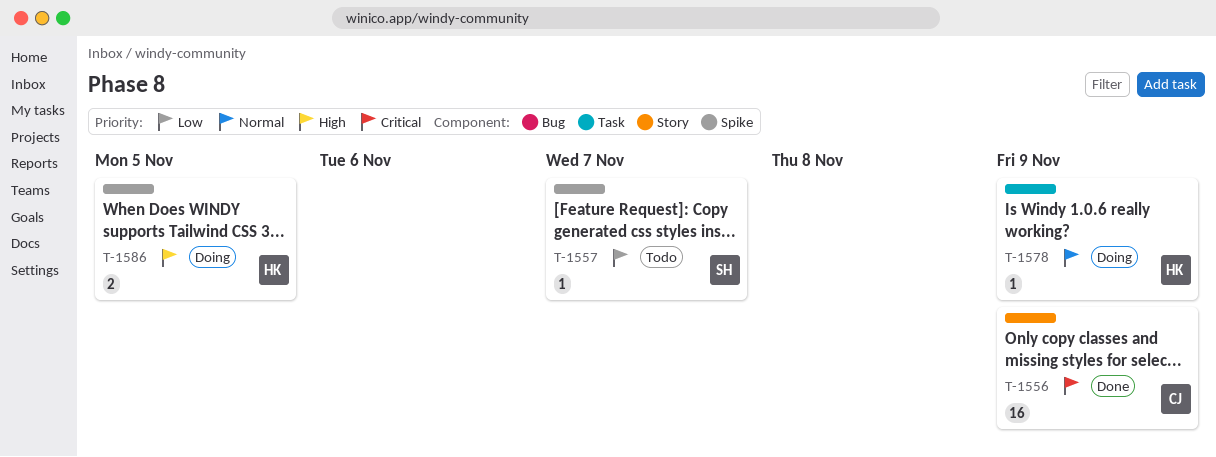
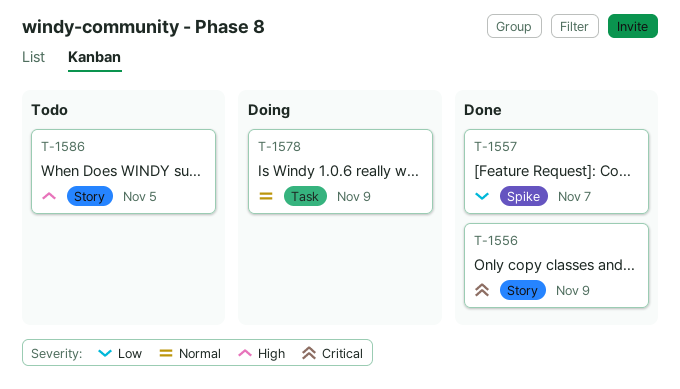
T-1557, status: Todo -> Done
T-1586, status: Doing -> Todo
T-1586, label: Spike -> Story

